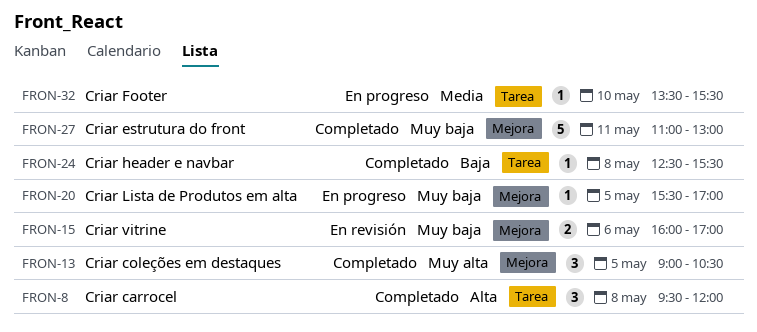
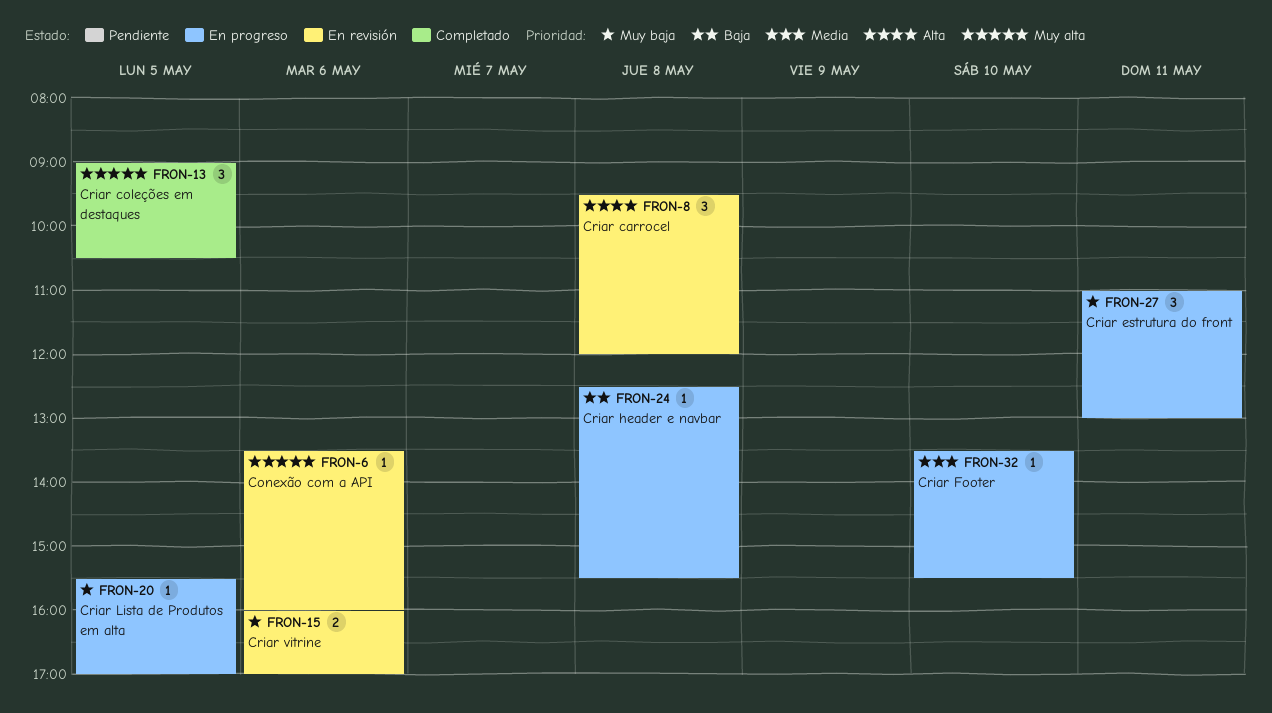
FRON-6: none -> present
FRON-8, status: Completado -> En revisión
FRON-24, status: Completado -> En progreso
FRON-27, status: Completado -> En progreso
FRON-27, estimate: 5 -> 3

